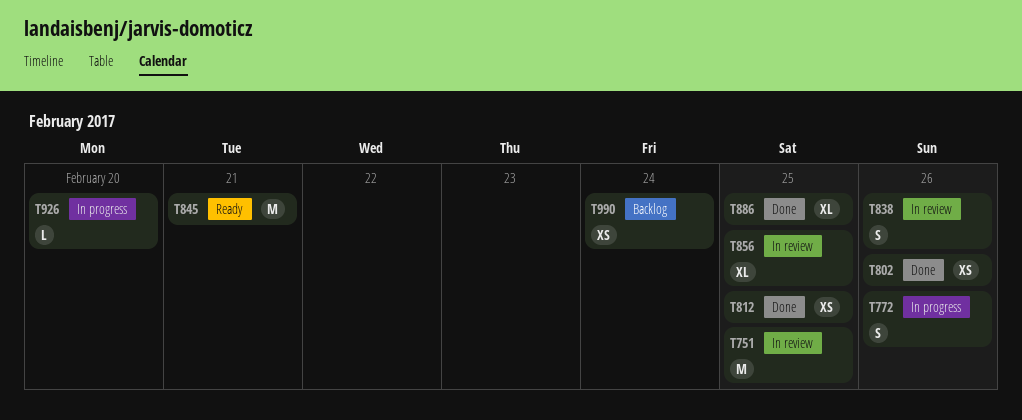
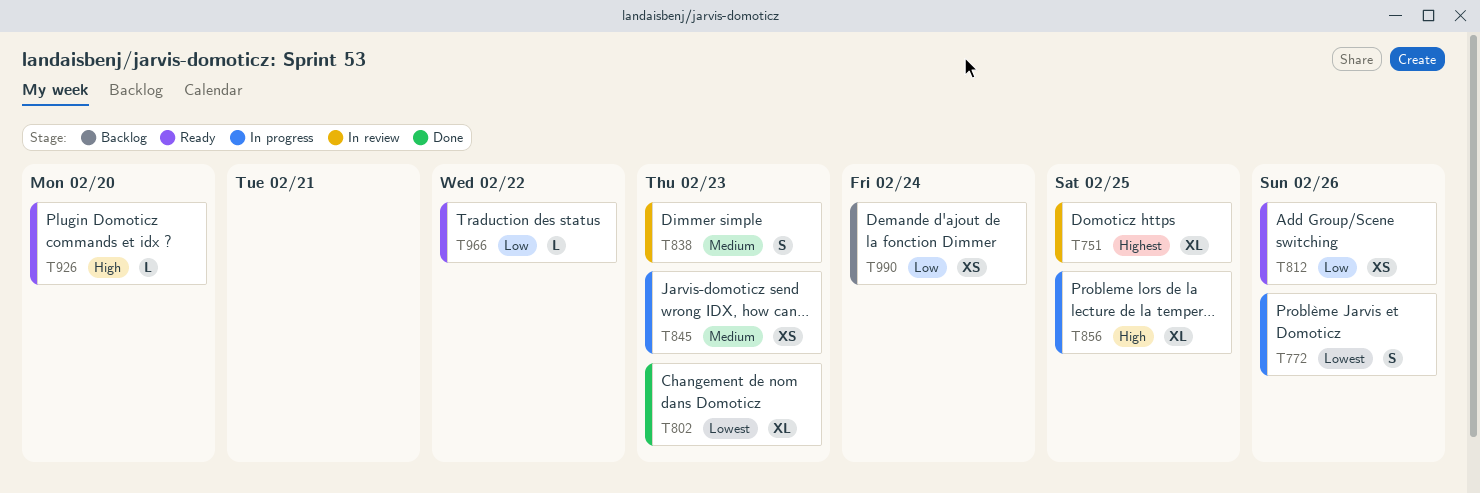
T751, estimate: M -> XL
T802, estimate: XS -> XL
T802, due: Feb 26 -> Feb 23
T812, status: Done -> Ready
T812, due: Feb 25 -> Feb 26
T838, due: Feb 26 -> Feb 23
T845, status: Ready -> In progress
T845, estimate: M -> XS
T845, due: Feb 21 -> Feb 23
T856, status: In review -> In progress
T886: present -> none
T926, status: In progress -> Ready
T966: none -> present

